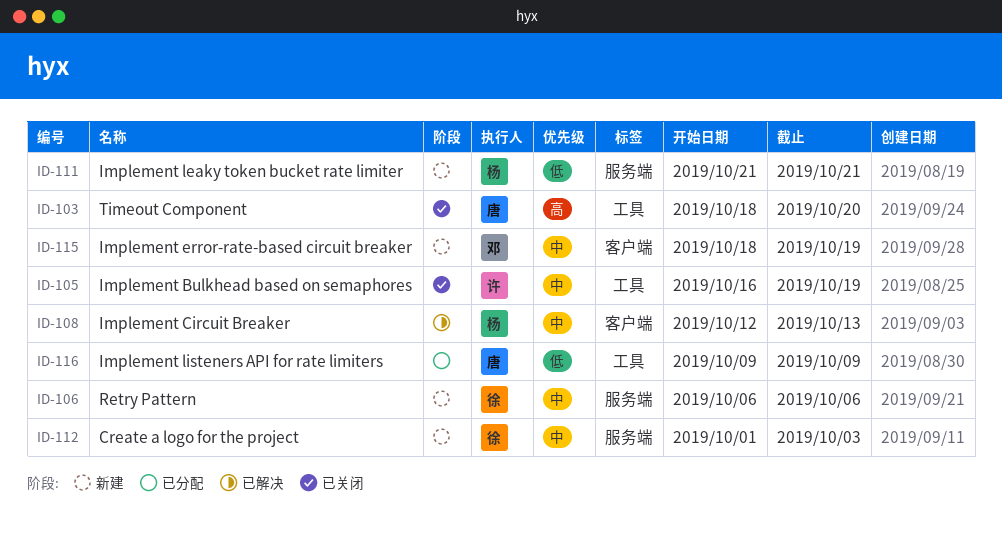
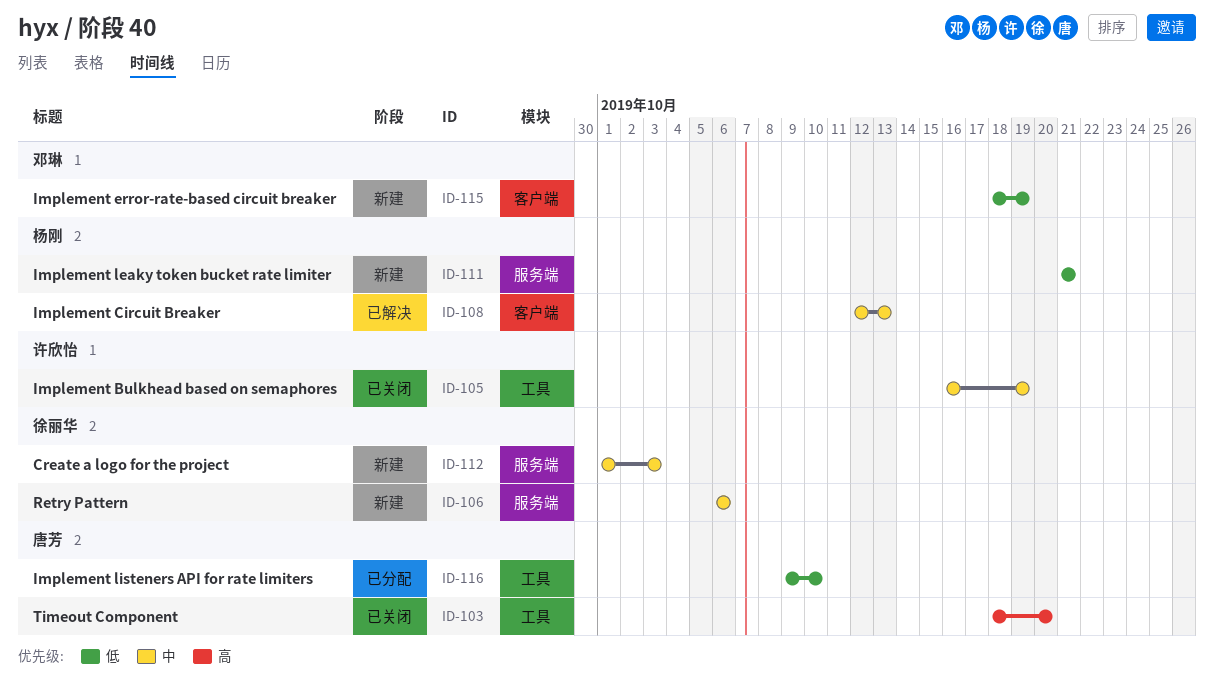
ID-115, priority: 中 -> 低
ID-116, due: Oct 9 -> Oct 10

